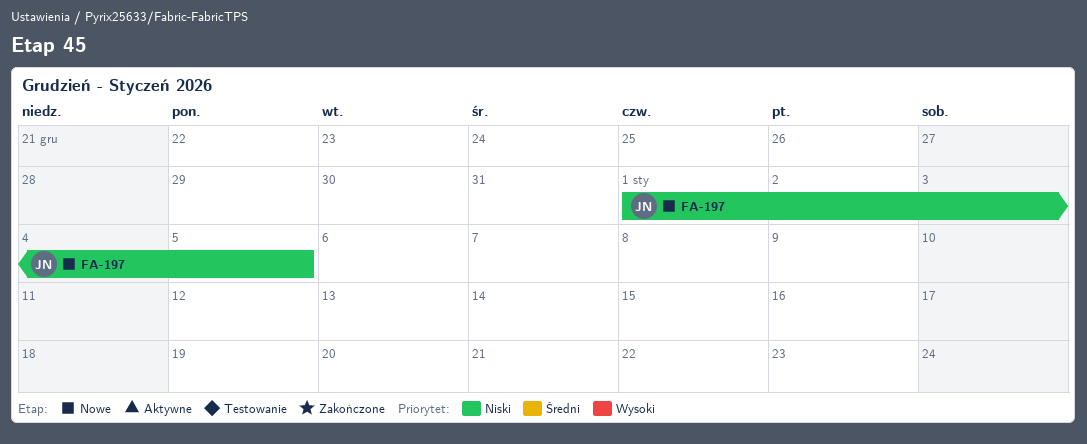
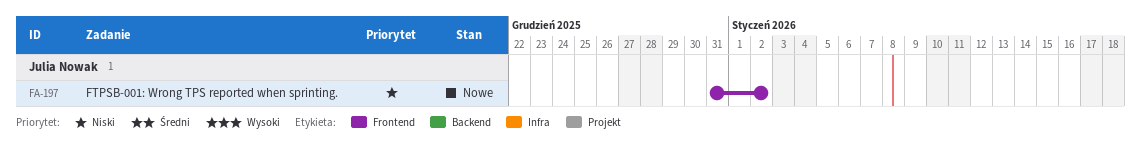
FA-197, start: Jan 1 -> Dec 31
FA-197, due: Jan 5 -> Jan 2

